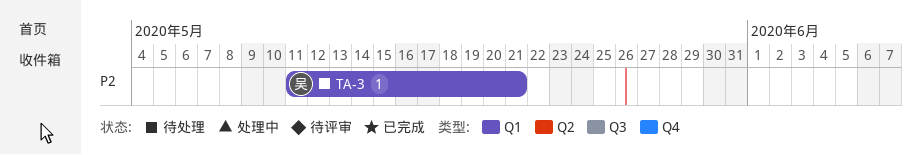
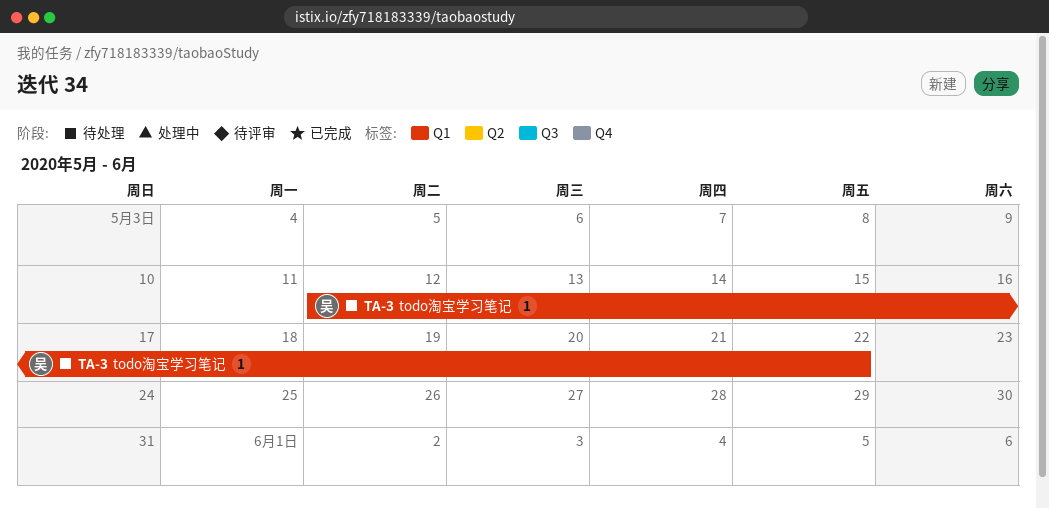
TA-3, start: May 11 -> May 12
TA-3, due: May 21 -> May 22

